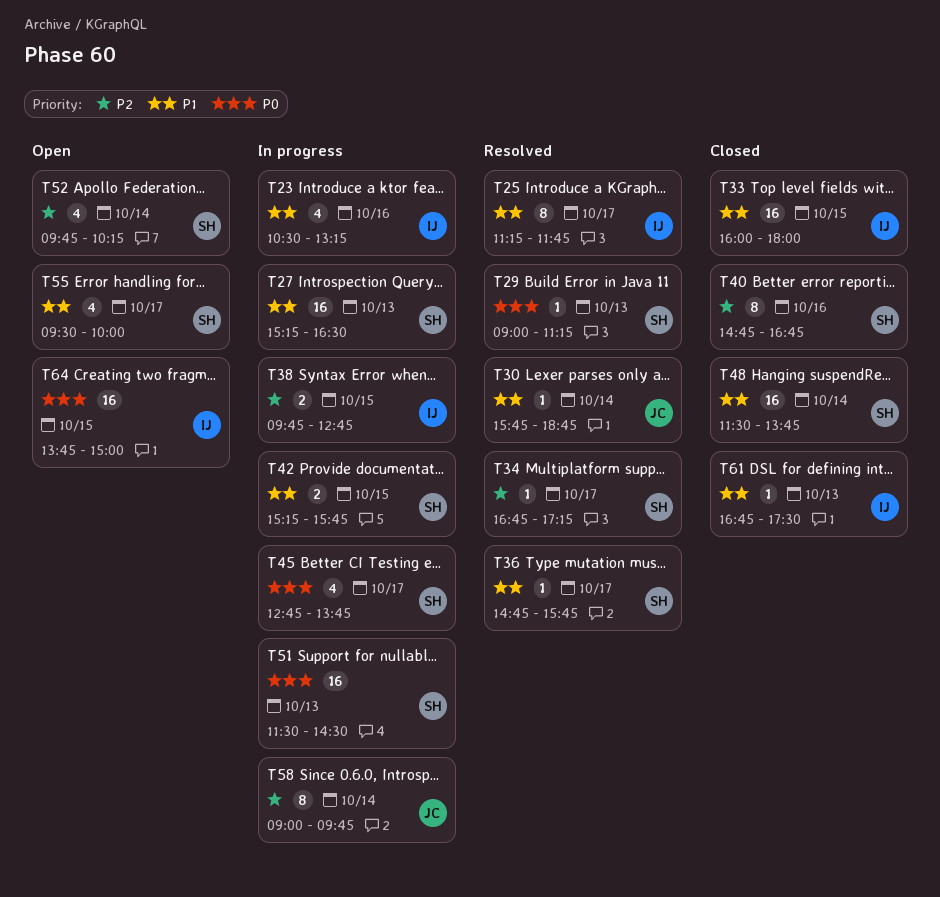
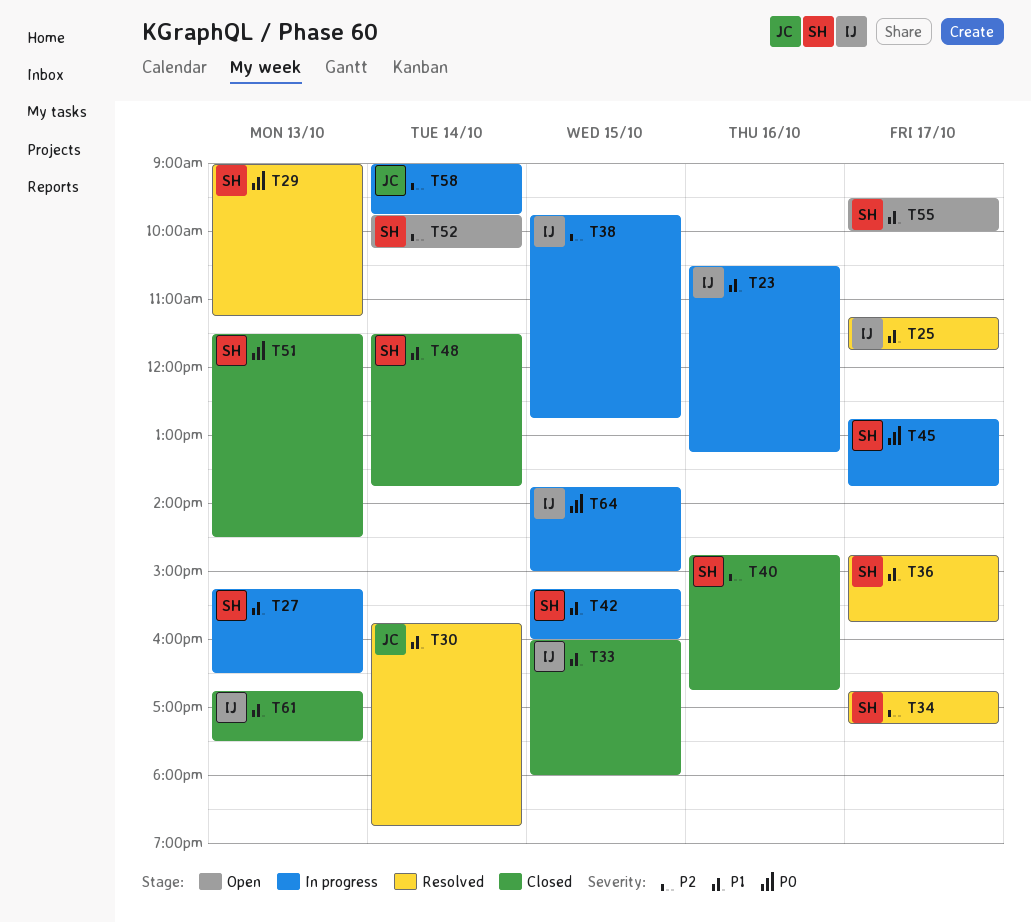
T42, ends: 15:45 -> 16:00
T51, status: In progress -> Closed
T64, status: Open -> In progress

